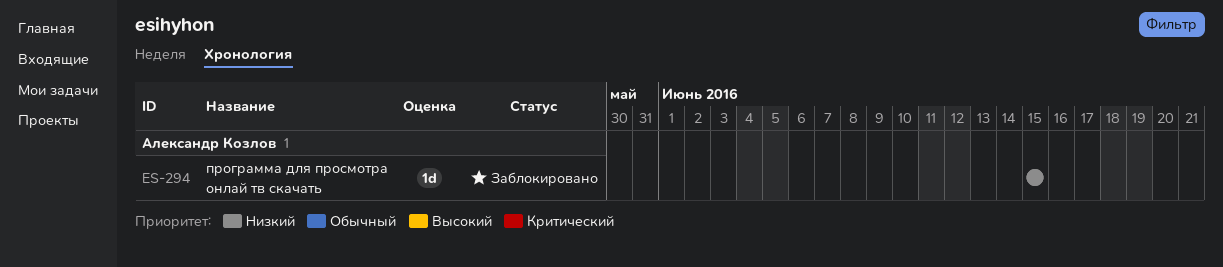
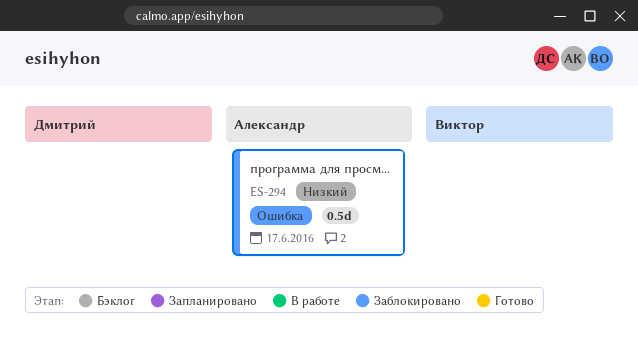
ES-294, estimate: 1d -> 0.5d
ES-294, due: Jun 15 -> Jun 17

